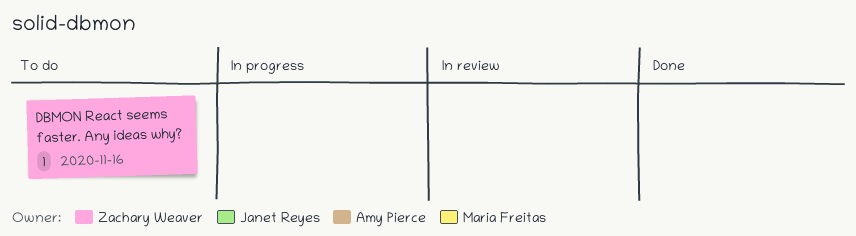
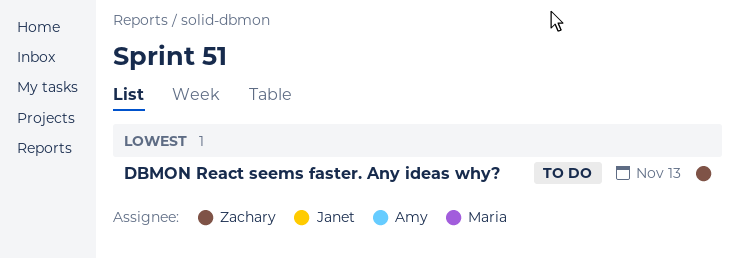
DBMON React seems faster. Any ideas why?, due: Nov 16 -> Nov 13

